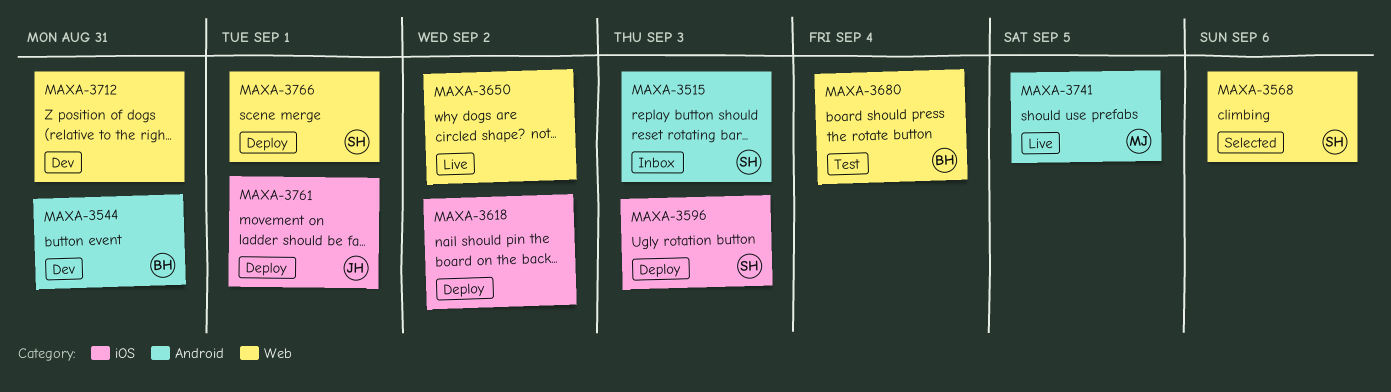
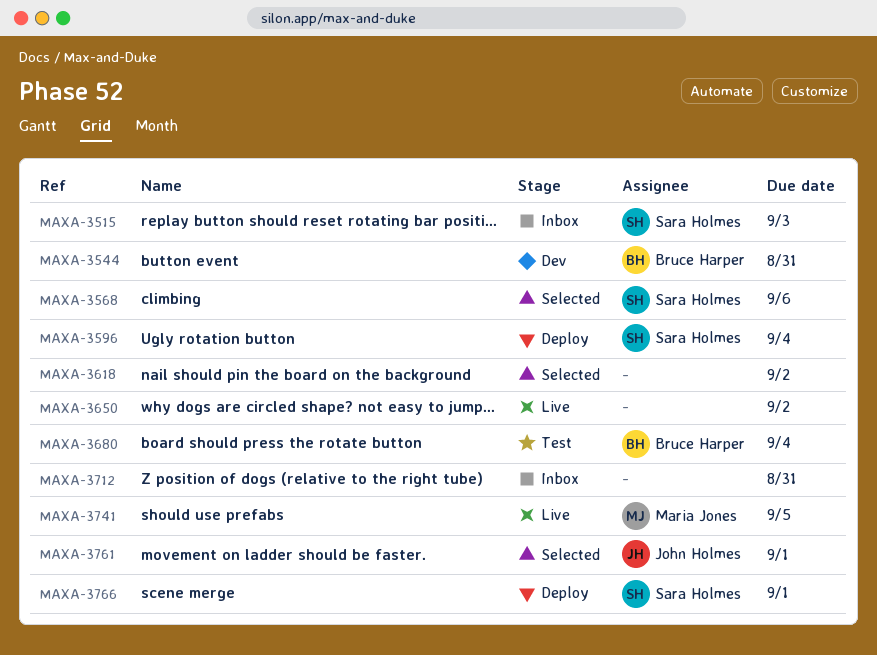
MAXA-3596, due: Sep 3 -> Sep 4
MAXA-3618, status: Deploy -> Selected
MAXA-3712, status: Dev -> Inbox
MAXA-3761, status: Deploy -> Selected

